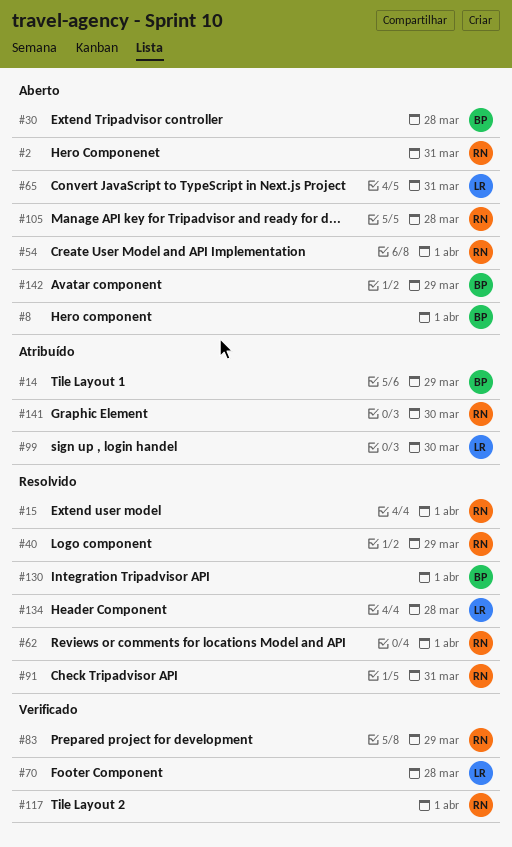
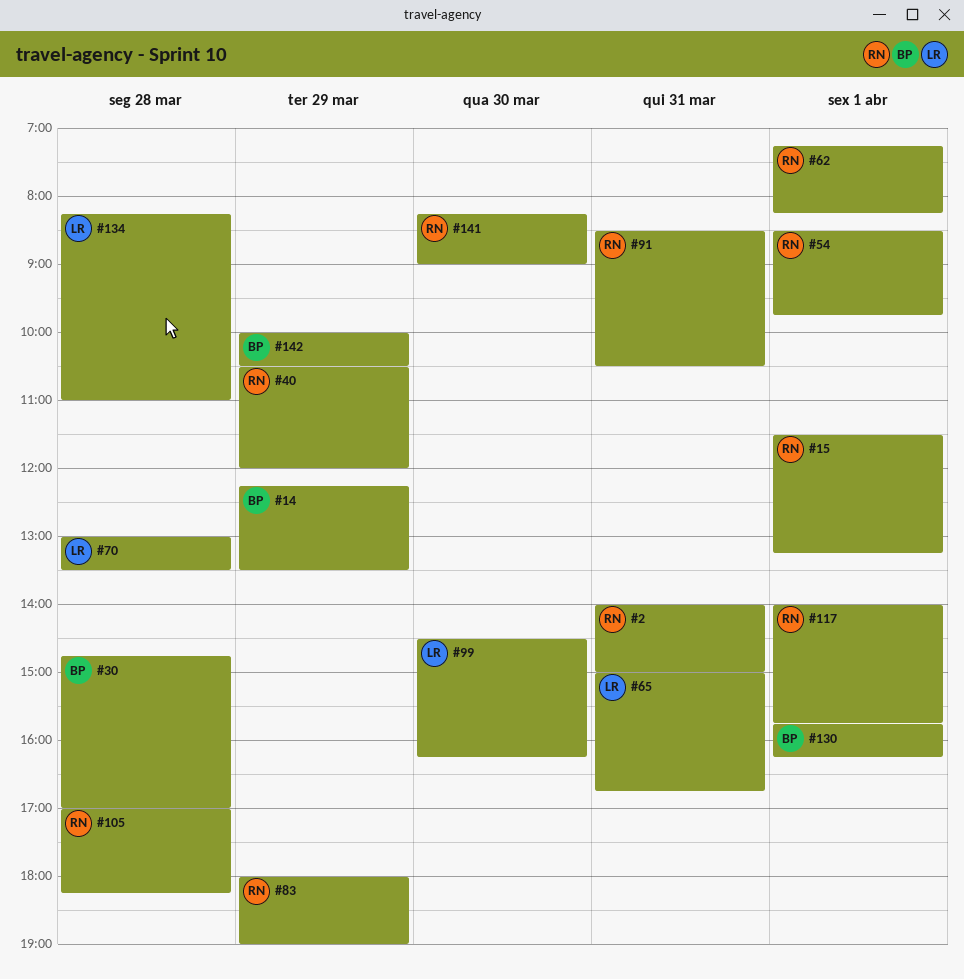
#8: present -> none

